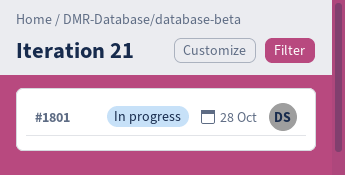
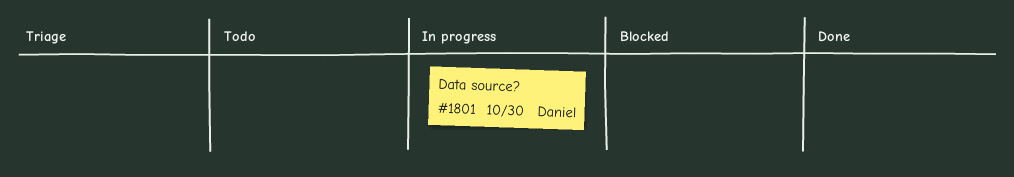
#1801, due: Oct 28 -> Oct 30

